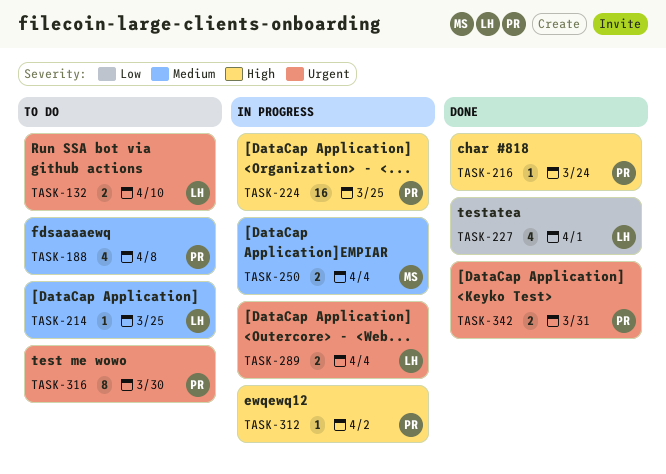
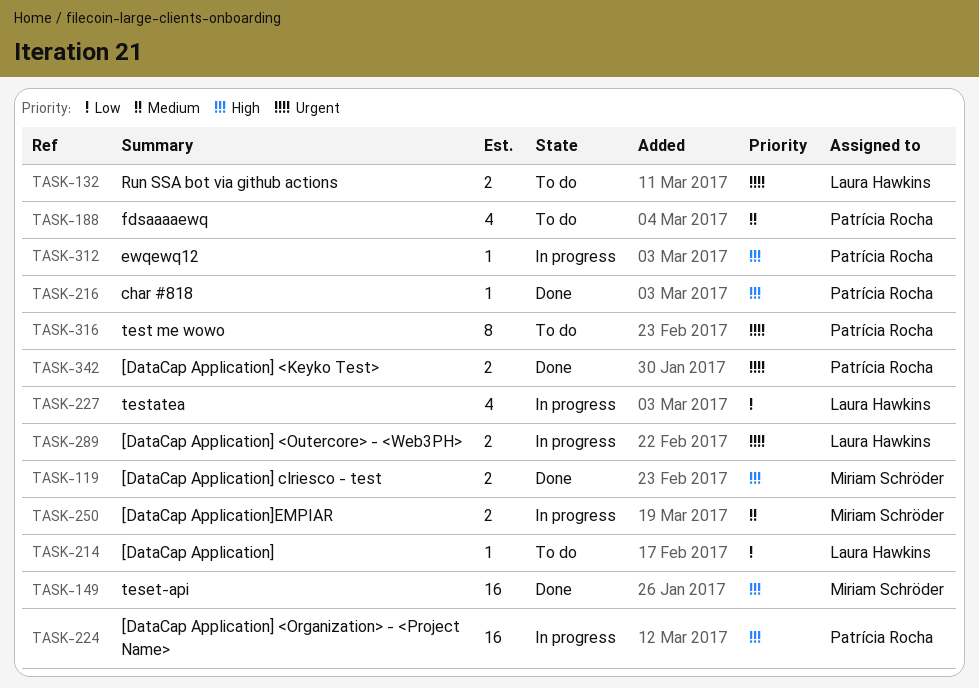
TASK-119: none -> present
TASK-149: none -> present
TASK-214, priority: Medium -> Low
TASK-227, status: Done -> In progress

